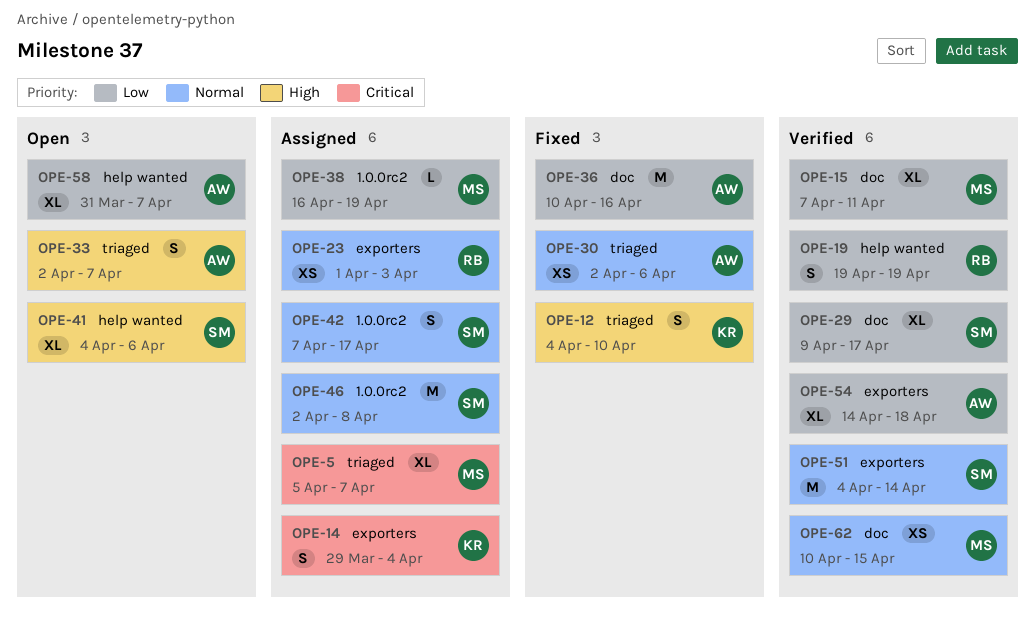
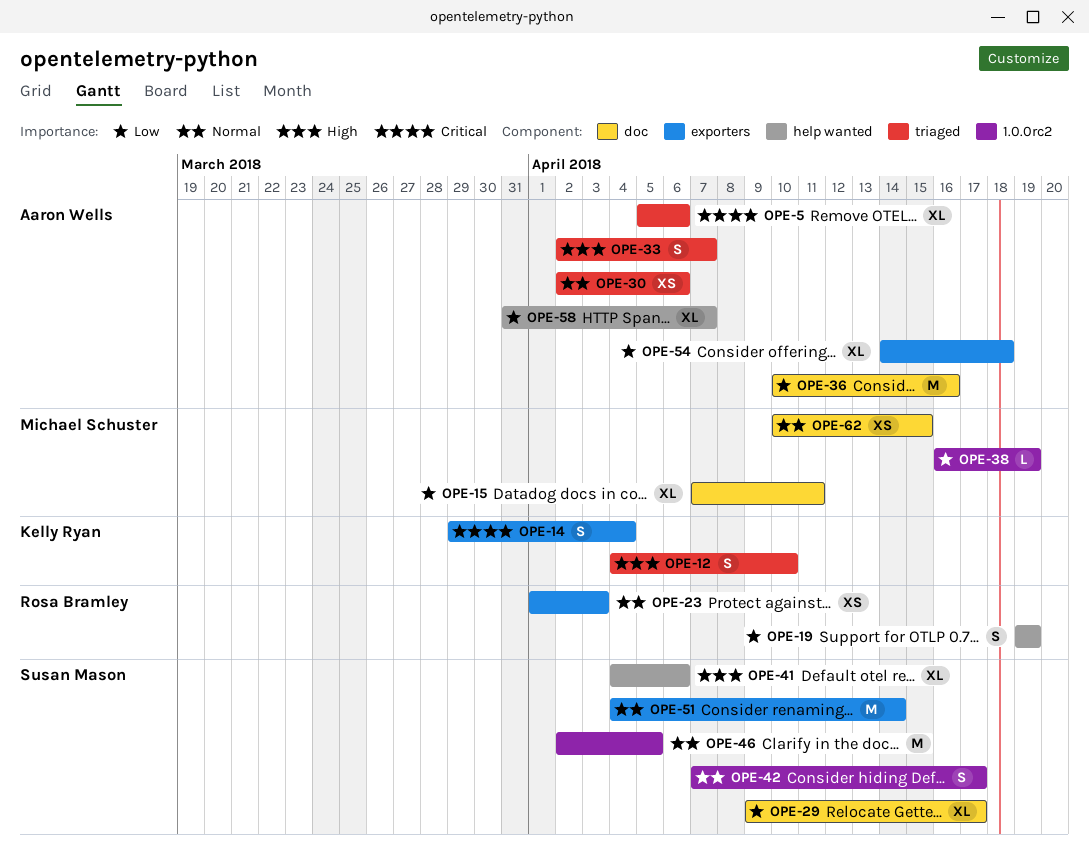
OPE-5, owner: Michael Schuster -> Aaron Wells
OPE-5, due: Apr 7 -> Apr 6
OPE-46, due: Apr 8 -> Apr 5

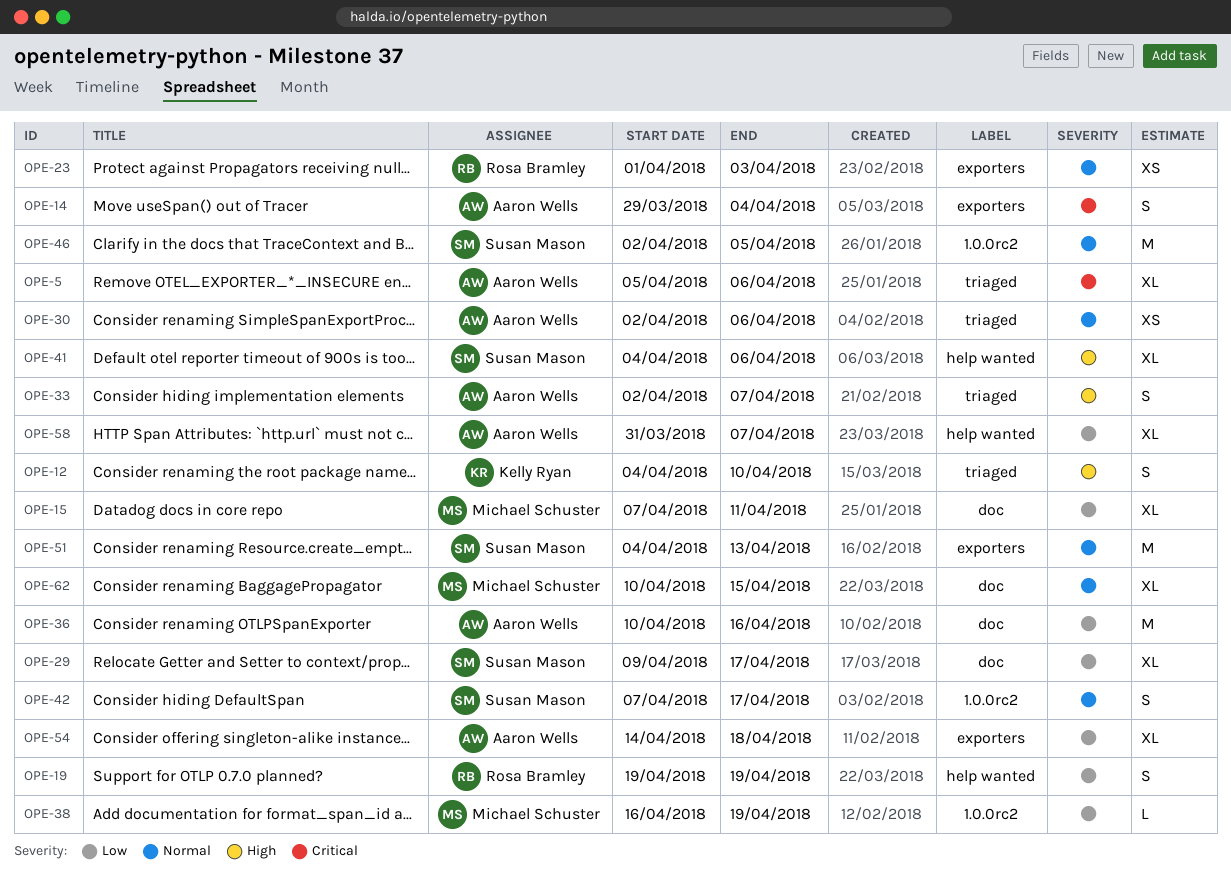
OPE-14, owner: Kelly Ryan -> Aaron Wells
OPE-51, due: Apr 14 -> Apr 13
OPE-62, estimate: XS -> XL

